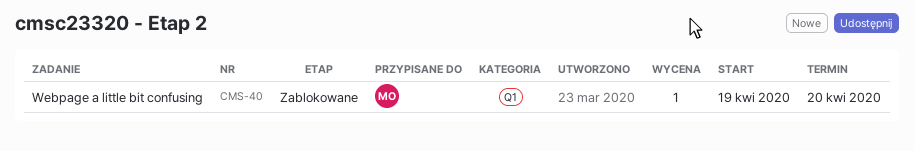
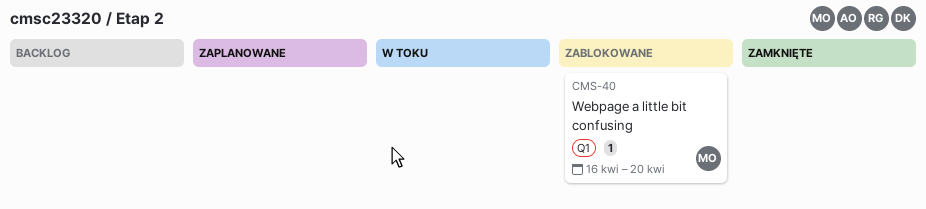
CMS-40, start: Apr 19 -> Apr 16

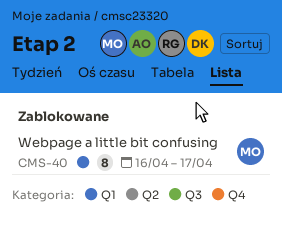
CMS-40, estimate: 1 -> 8
CMS-40, due: Apr 20 -> Apr 17

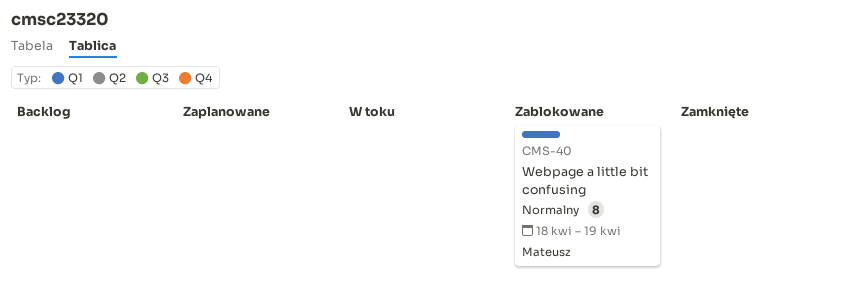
CMS-40, start: Apr 16 -> Apr 18
CMS-40, due: Apr 17 -> Apr 19

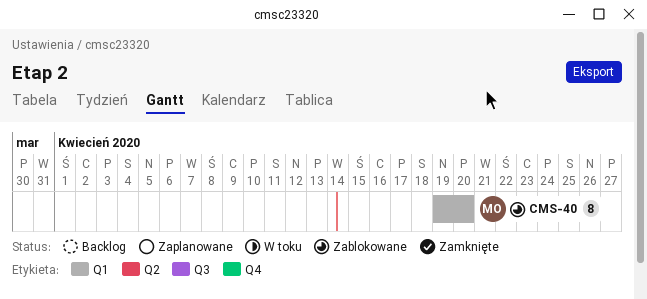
CMS-40, start: Apr 18 -> Apr 19
CMS-40, due: Apr 19 -> Apr 20

